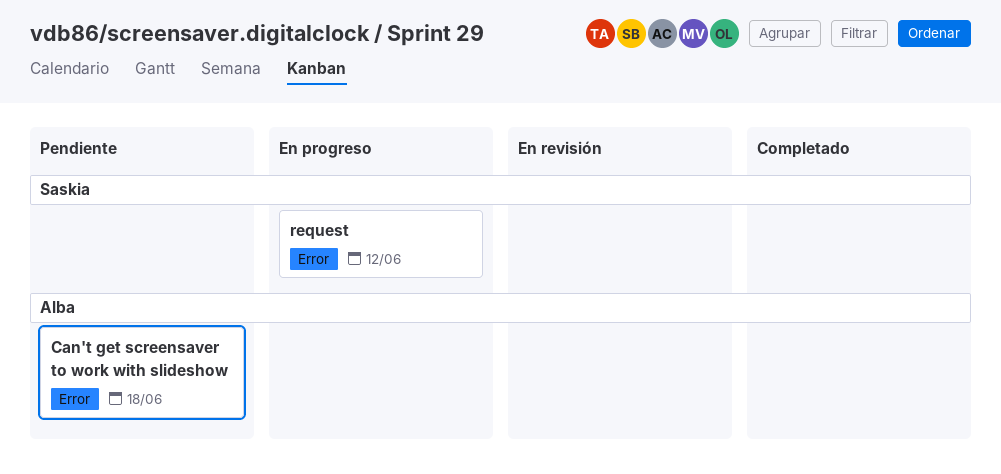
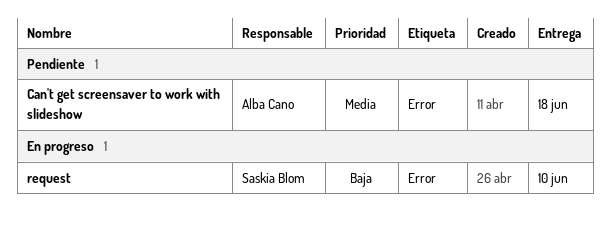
request, due: Jun 12 -> Jun 10

